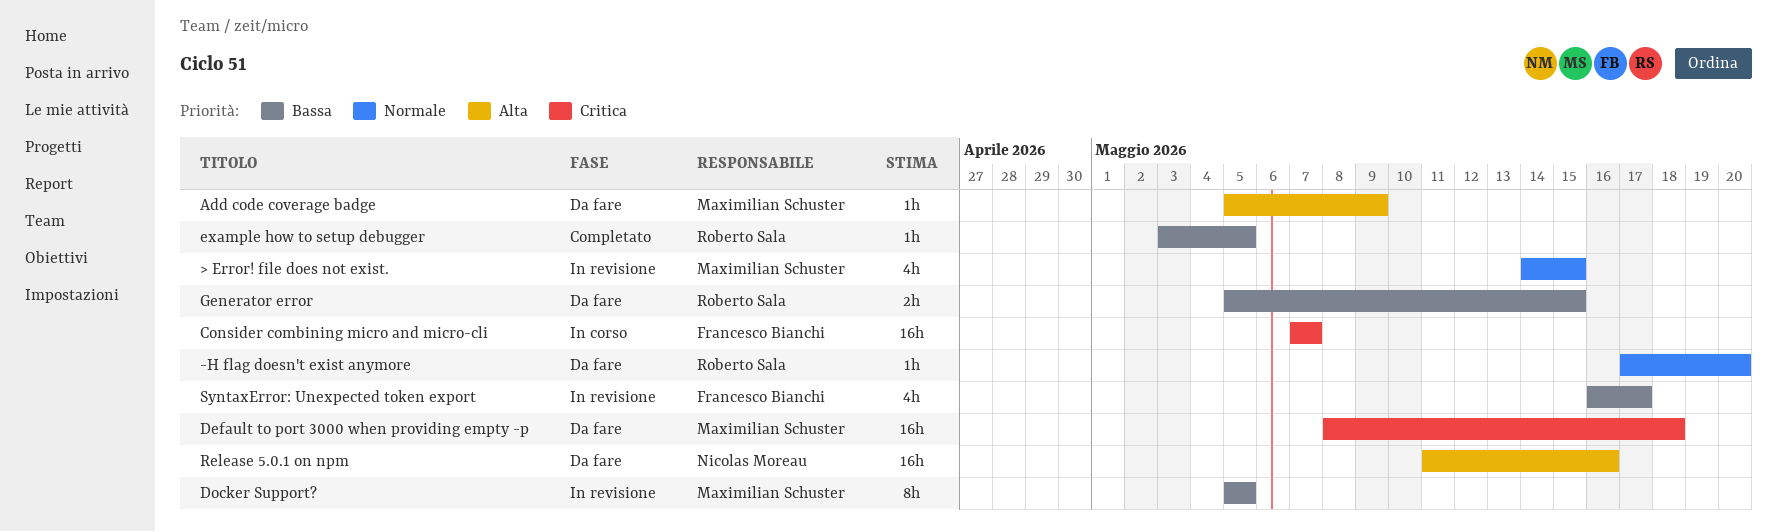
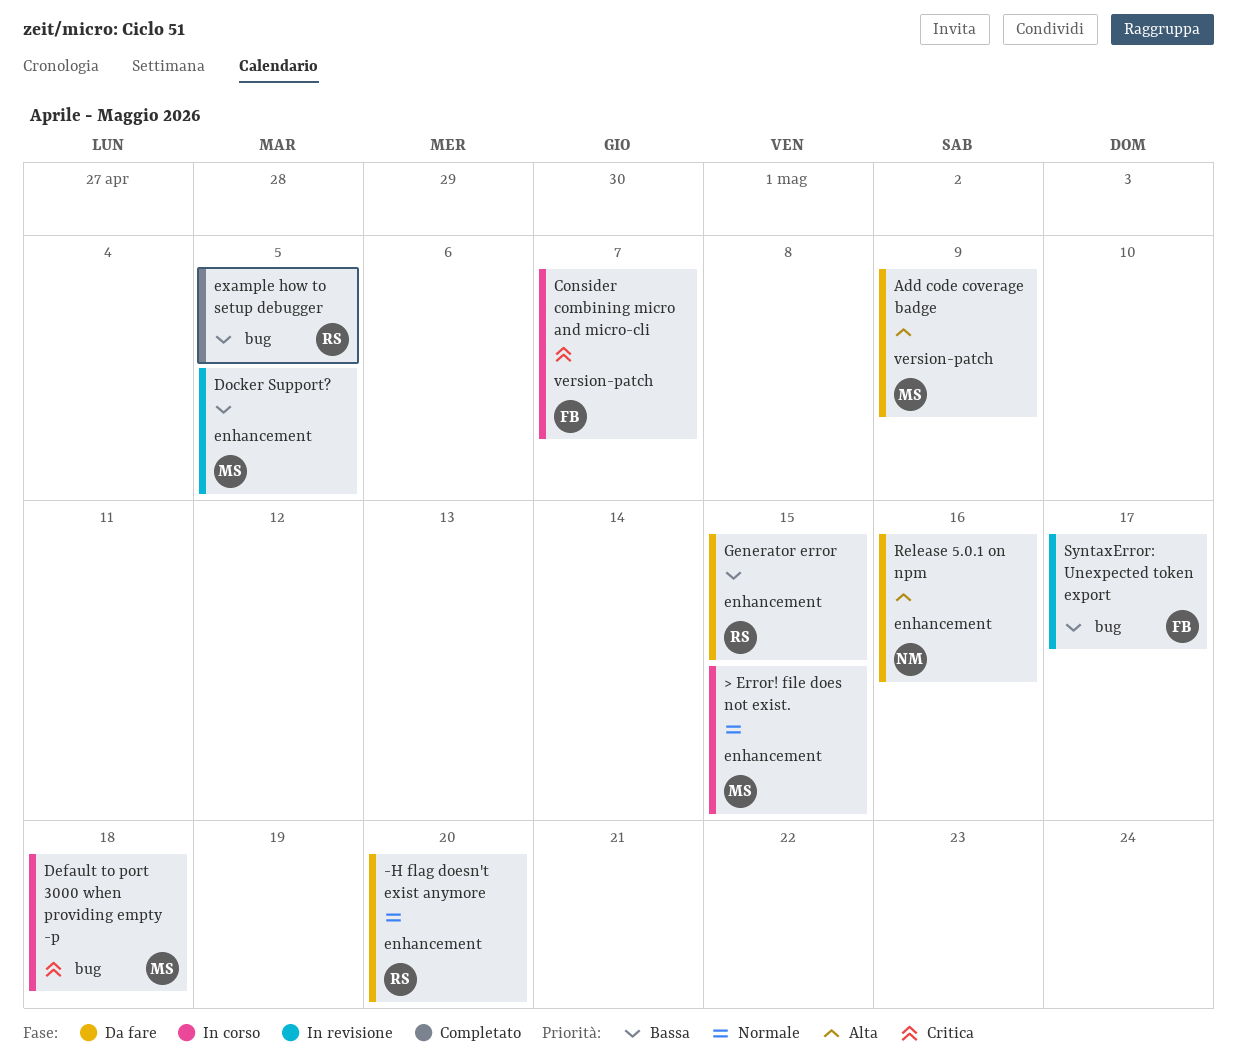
> Error! file does not exist., status: In revisione -> In corso
Default to port 3000 when providing empty -p, status: Da fare -> In corso

